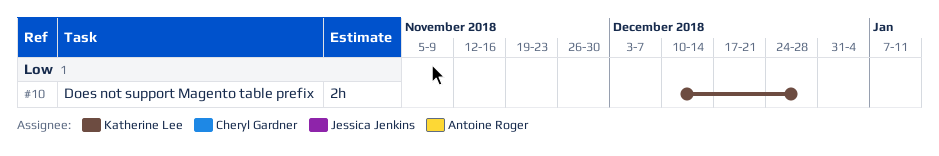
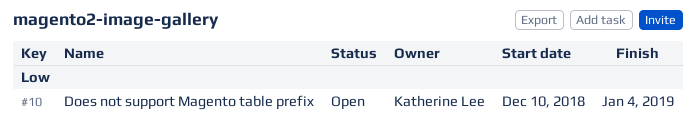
#10, due: Dec 28 -> Jan 4

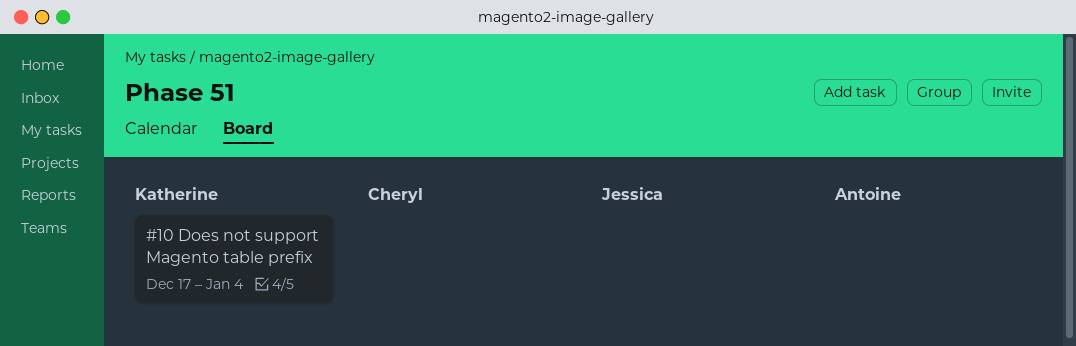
#10, start: Dec 10 -> Dec 17

